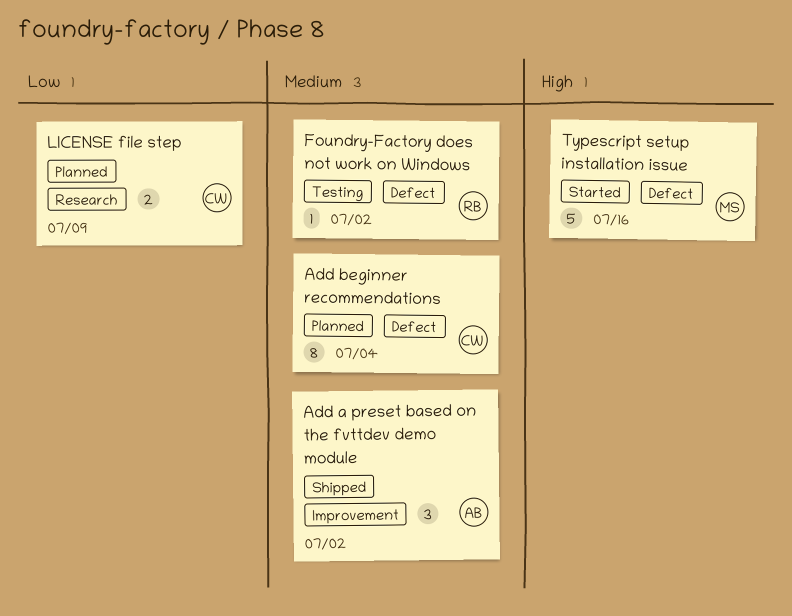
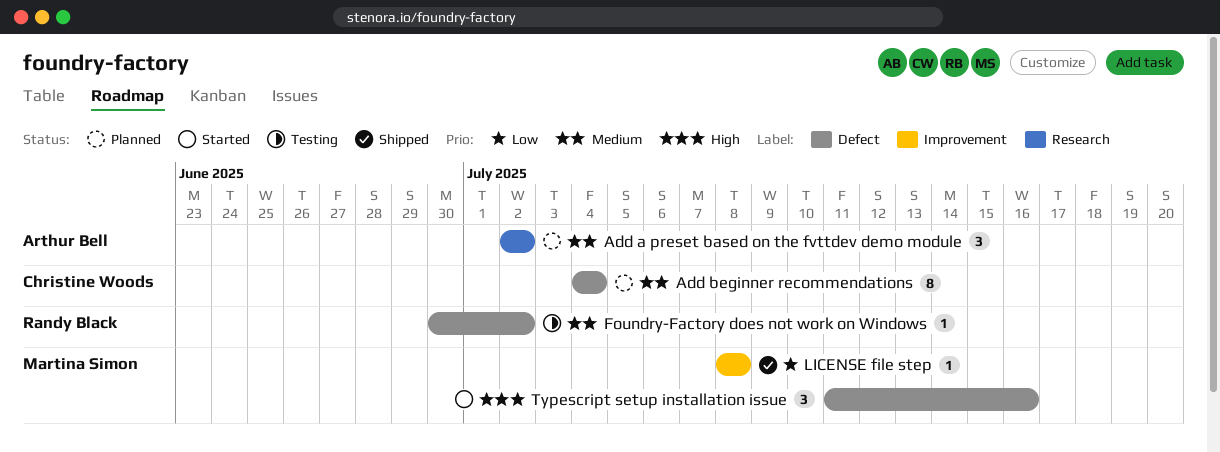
Add a preset based on the fvttdev demo module, status: Shipped -> Planned
Add a preset based on the fvttdev demo module, label: Improvement -> Research
LICENSE file step, status: Planned -> Shipped
LICENSE file step, owner: Christine Woods -> Martina Simon
LICENSE file step, label: Research -> Improvement
LICENSE file step, estimate: 2 -> 1
LICENSE file step, due: Jul 9 -> Jul 8
Typescript setup installation issue, estimate: 5 -> 3

